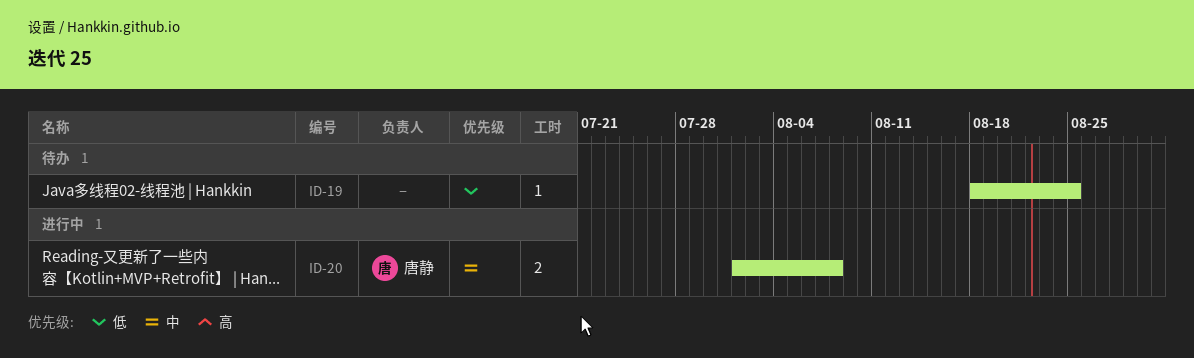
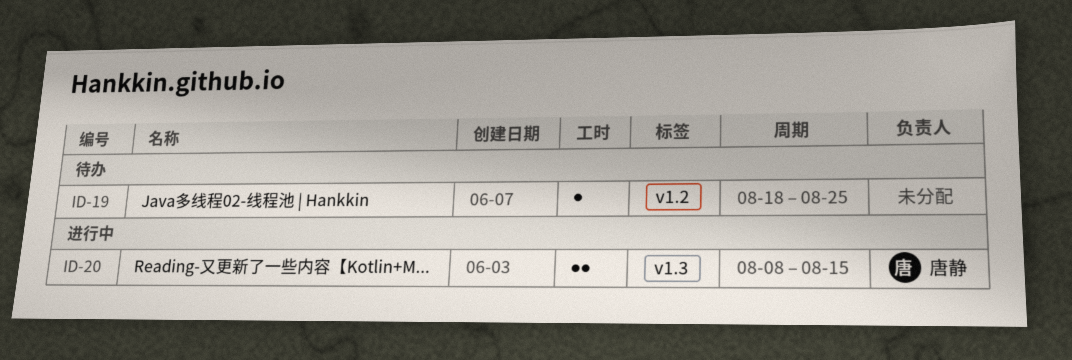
ID-20, start: Aug 1 -> Aug 8
ID-20, due: Aug 8 -> Aug 15

